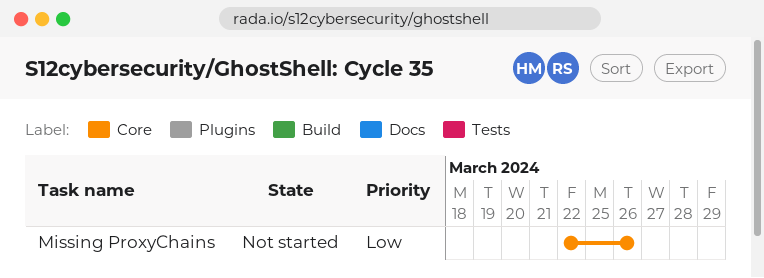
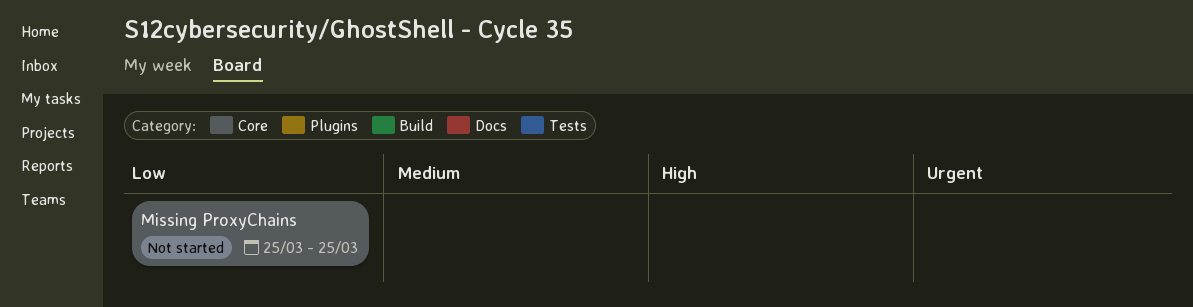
Missing ProxyChains, start: Mar 22 -> Mar 25
Missing ProxyChains, due: Mar 26 -> Mar 25

